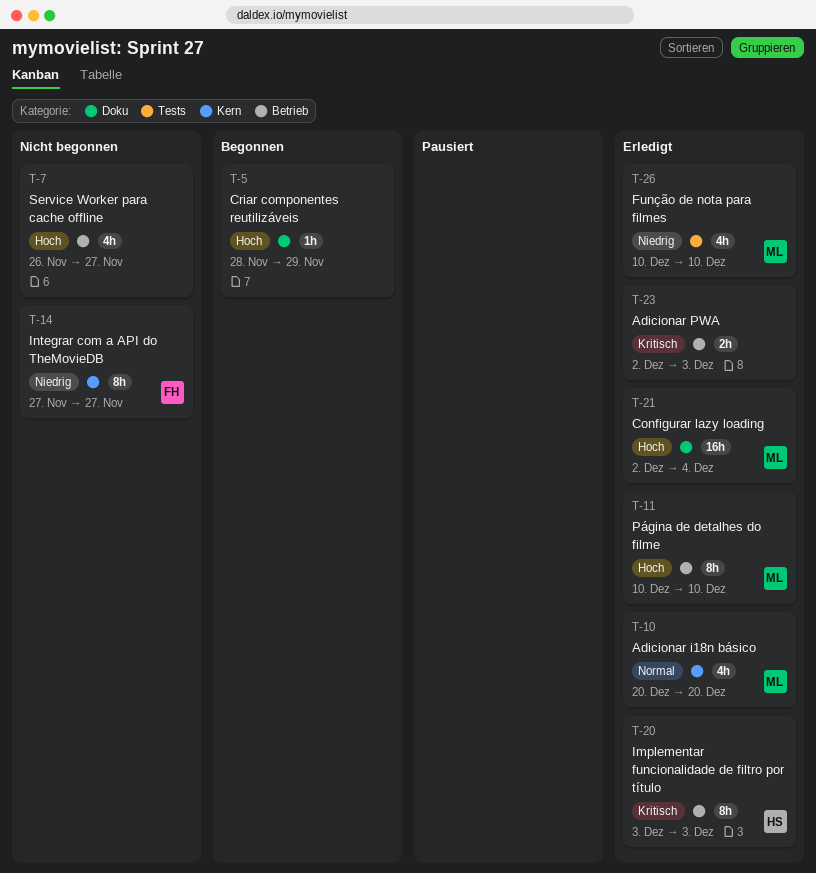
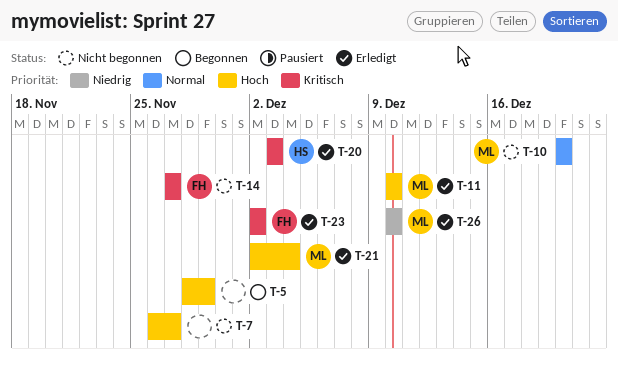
T-10, status: Erledigt -> Nicht begonnen
T-14, priority: Niedrig -> Kritisch
T-23, owner: none -> FH
T-23, due: Dec 3 -> Dec 2

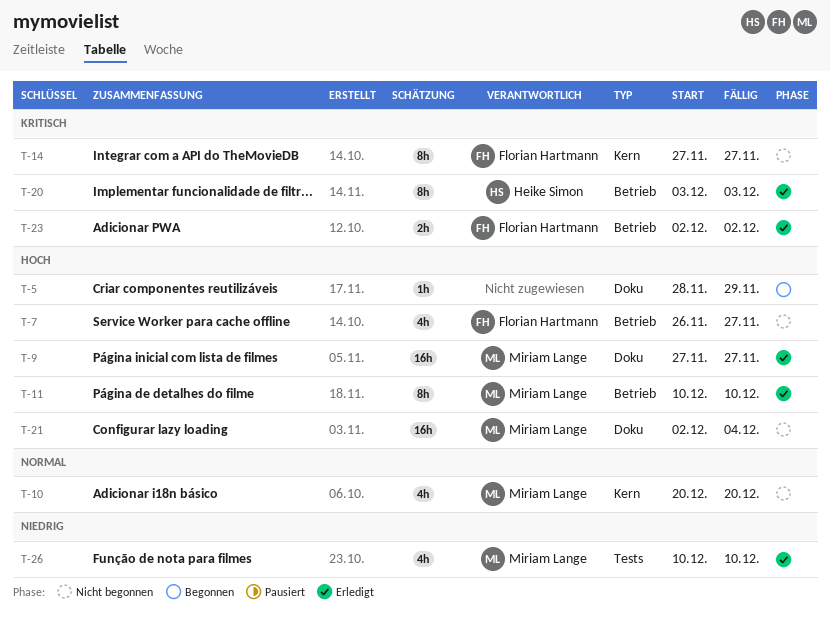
T-7, owner: none -> Florian Hartmann
T-9: none -> present
T-21, status: Erledigt -> Nicht begonnen

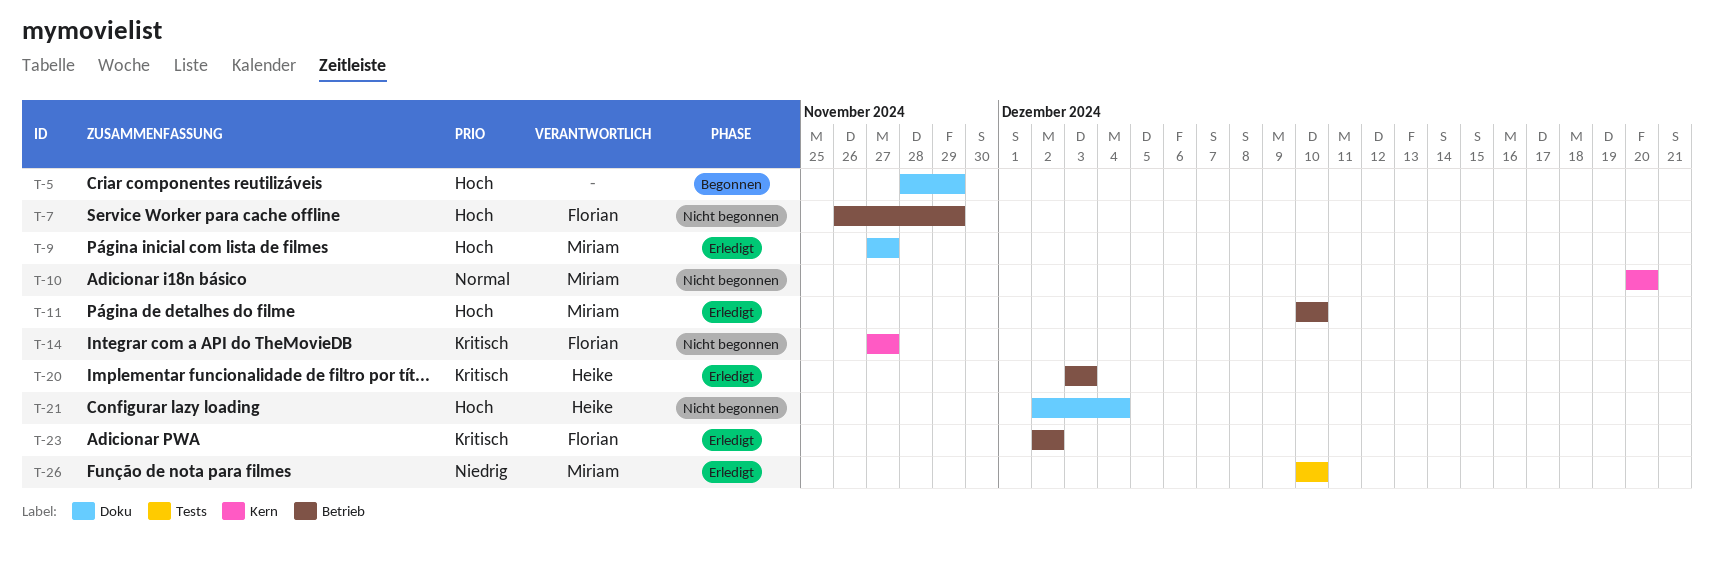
T-7, due: Nov 27 -> Nov 29
T-21, owner: Miriam Lange -> Heike Simon

